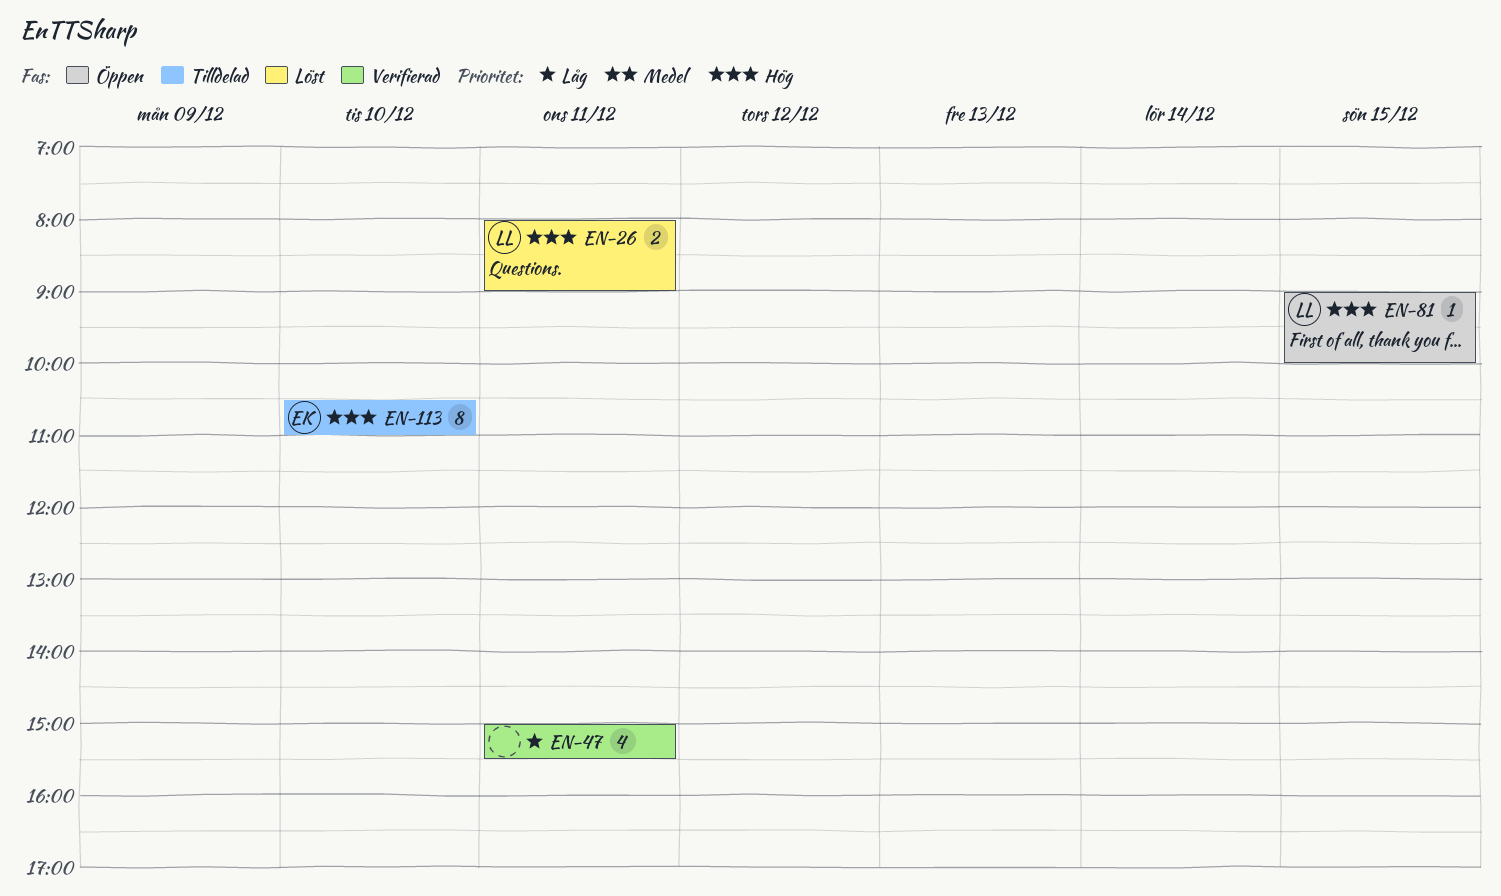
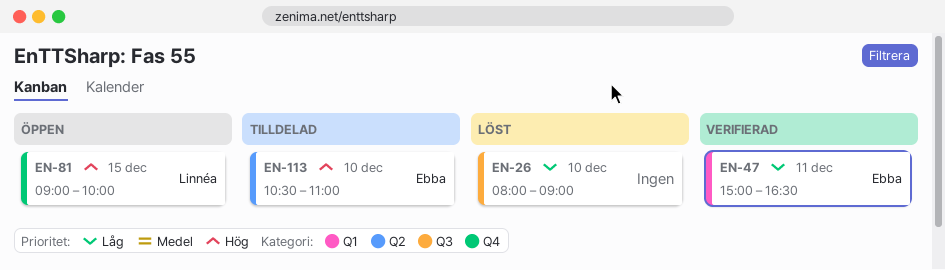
EN-26, owner: Linnéa -> none
EN-26, priority: Hög -> Låg
EN-26, day: Dec 11 -> Dec 10
EN-47, owner: none -> Ebba
EN-47, ends: 15:30 -> 16:30

